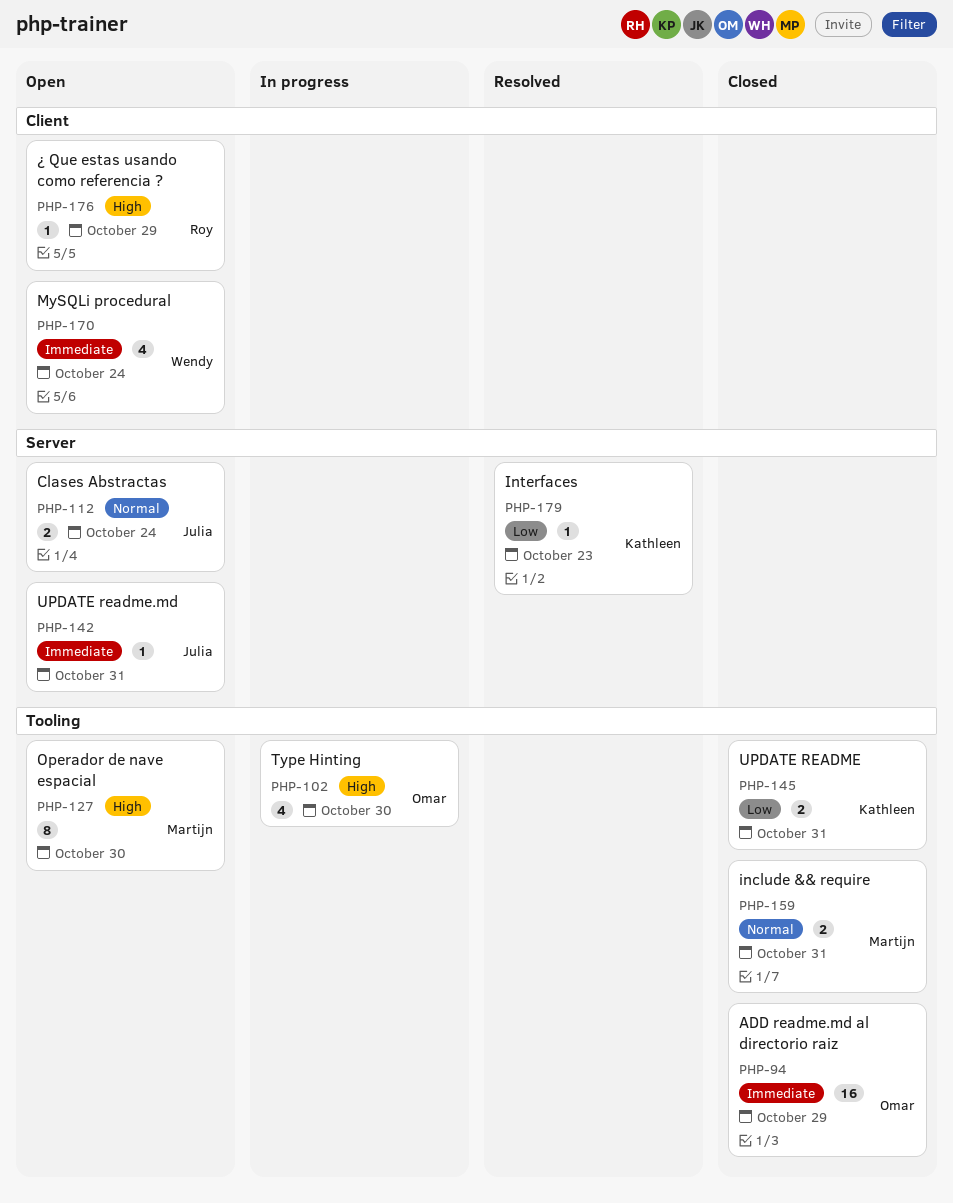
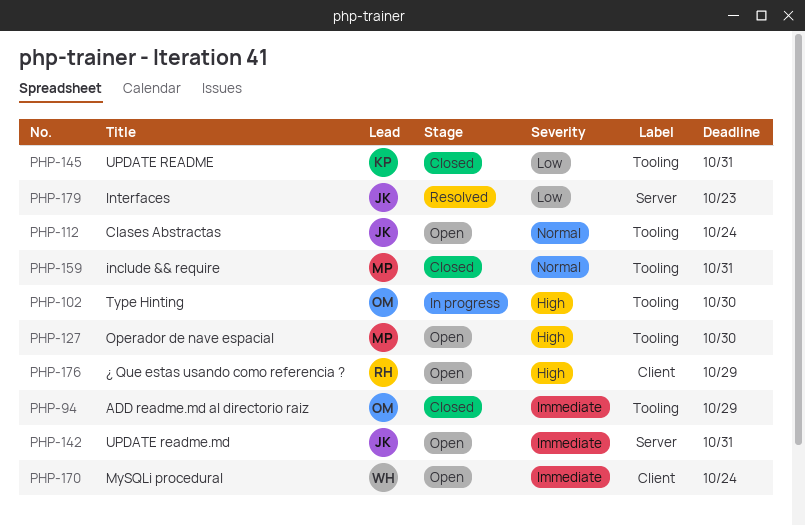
PHP-112, label: Server -> Tooling
PHP-179, owner: Kathleen -> Julia

